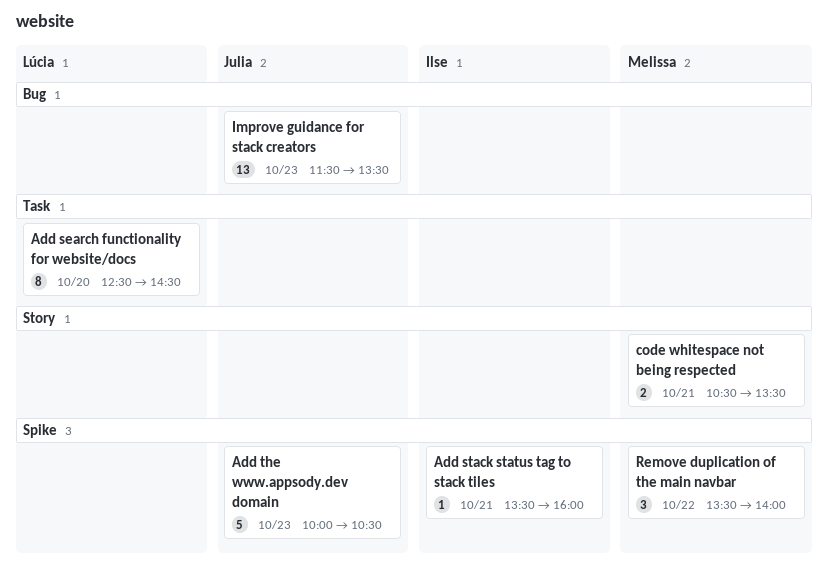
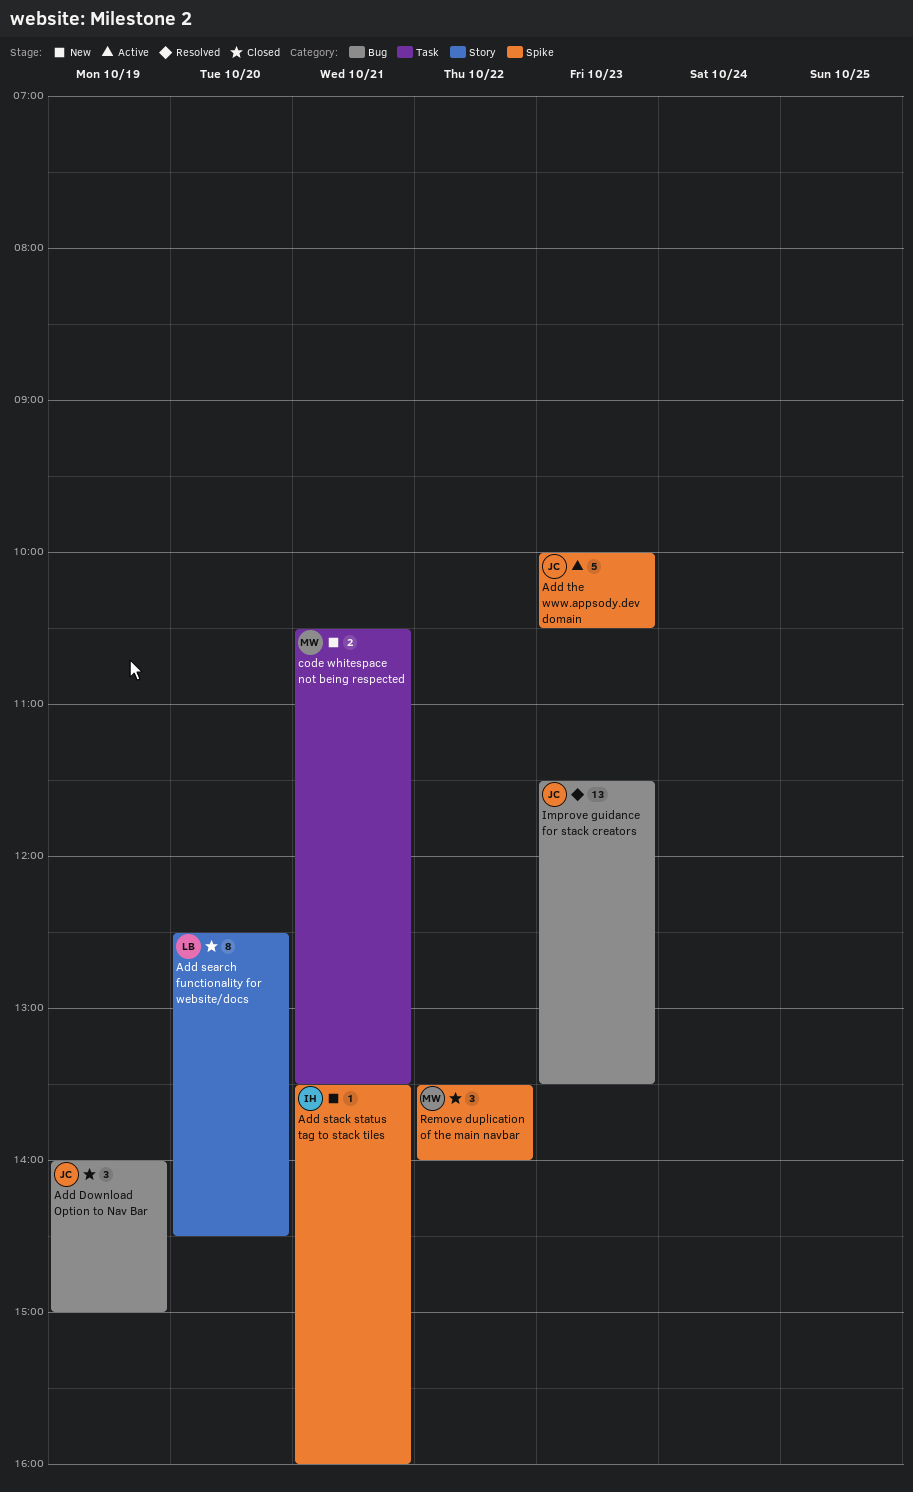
Add Download Option to Nav Bar: none -> present
Add search functionality for website/docs, label: Task -> Story
code whitespace not being respected, label: Story -> Task

